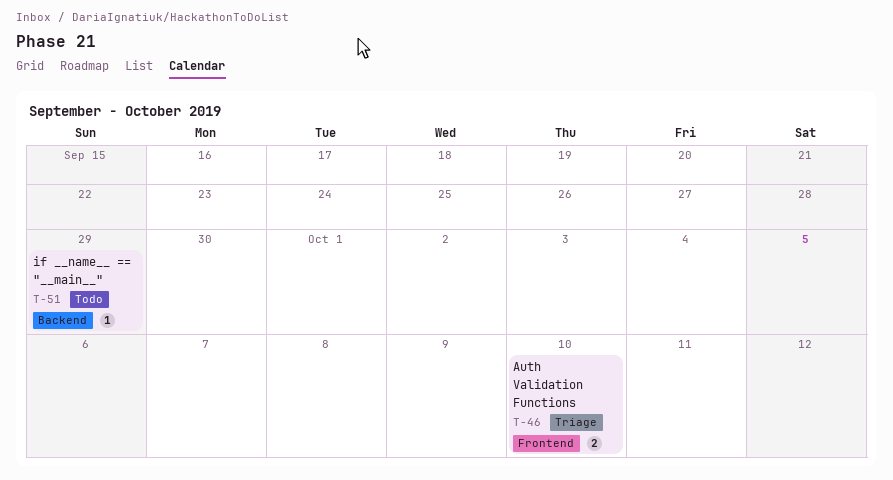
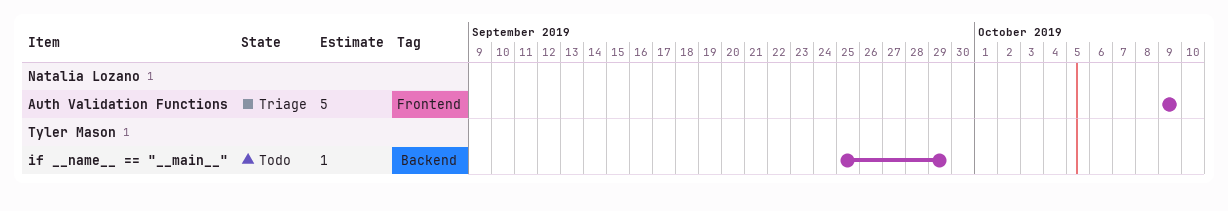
Auth Validation Functions, estimate: 2 -> 5
Auth Validation Functions, due: Oct 10 -> Oct 9

